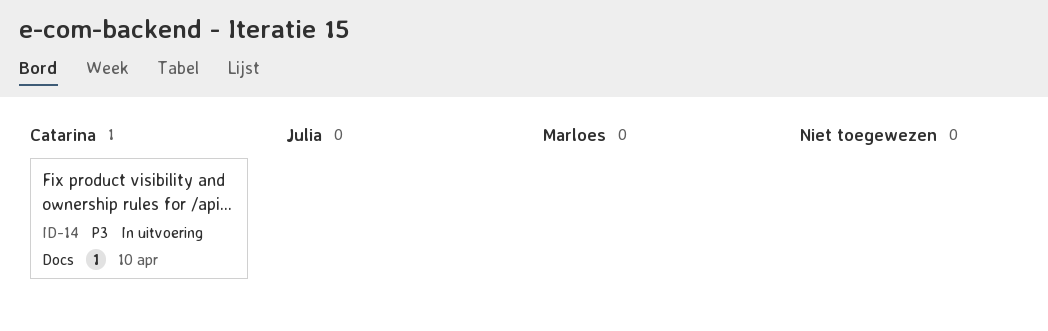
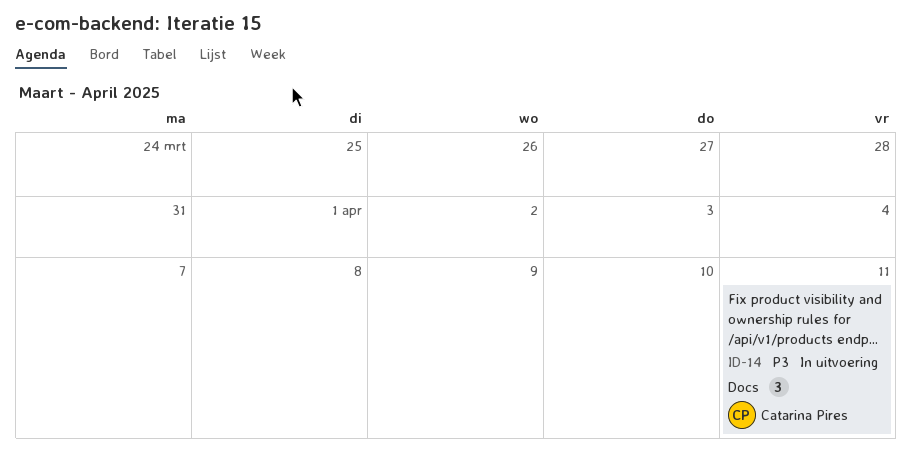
ID-14, estimate: 1 -> 3
ID-14, due: Apr 10 -> Apr 11

